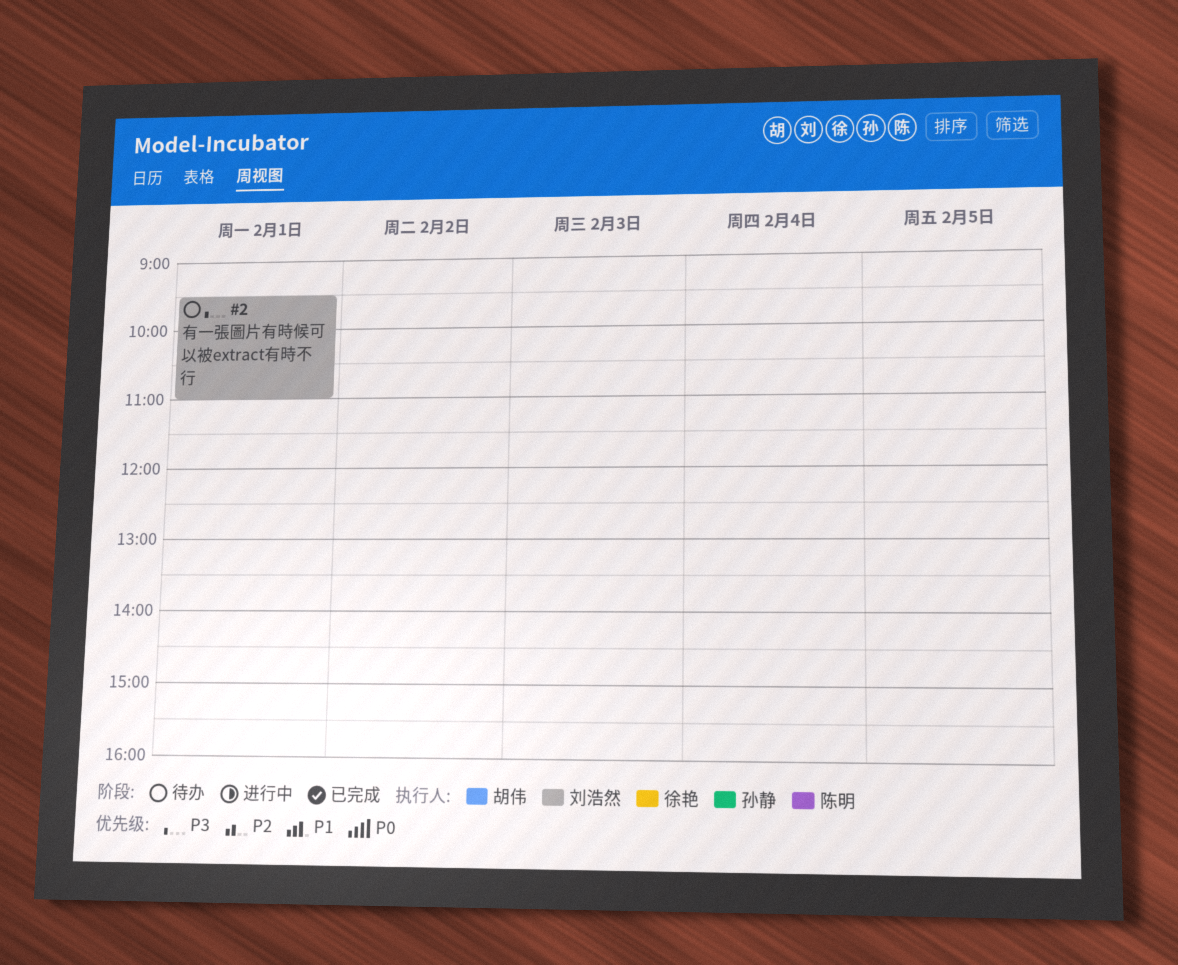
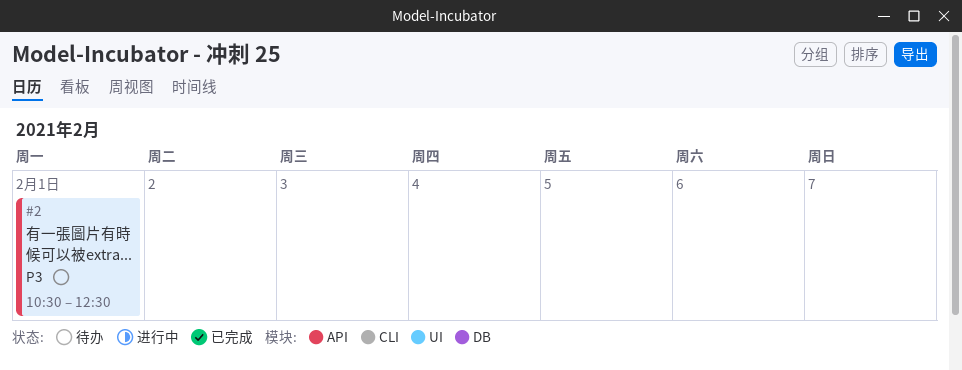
#2, begins: 09:30 -> 10:30
#2, ends: 11:00 -> 12:30

